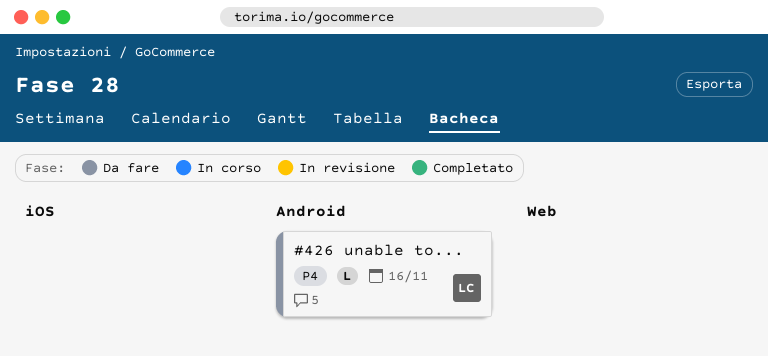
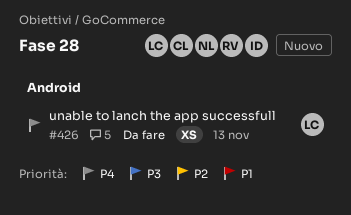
#426, estimate: L -> XS
#426, due: Nov 16 -> Nov 13

